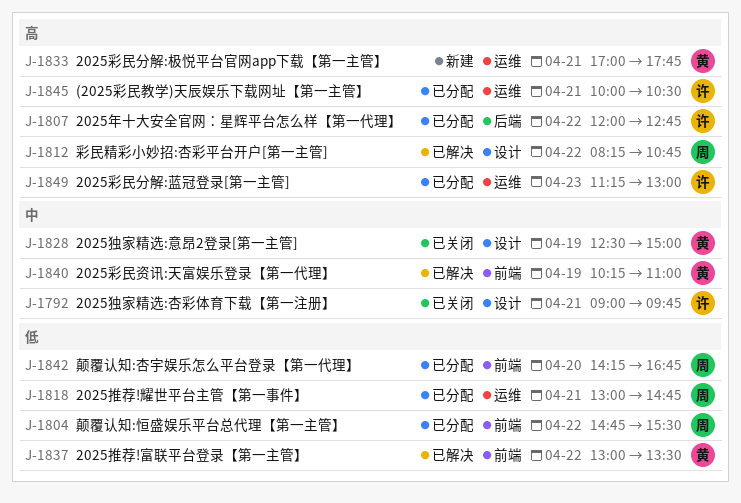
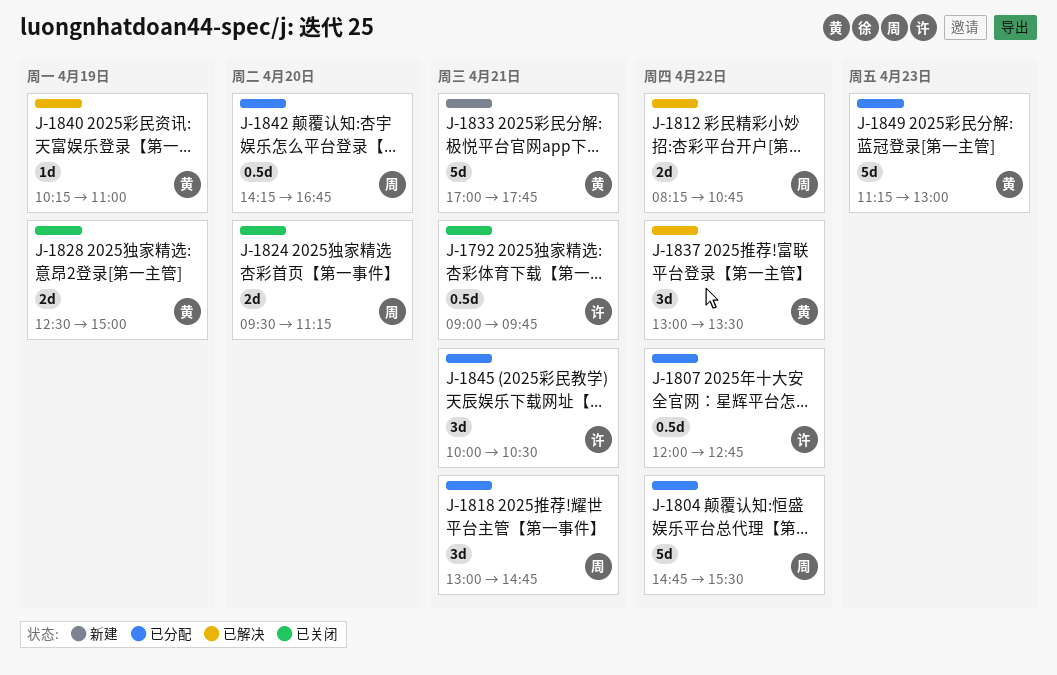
J-1824: none -> present
J-1849, owner: 许 -> 黄

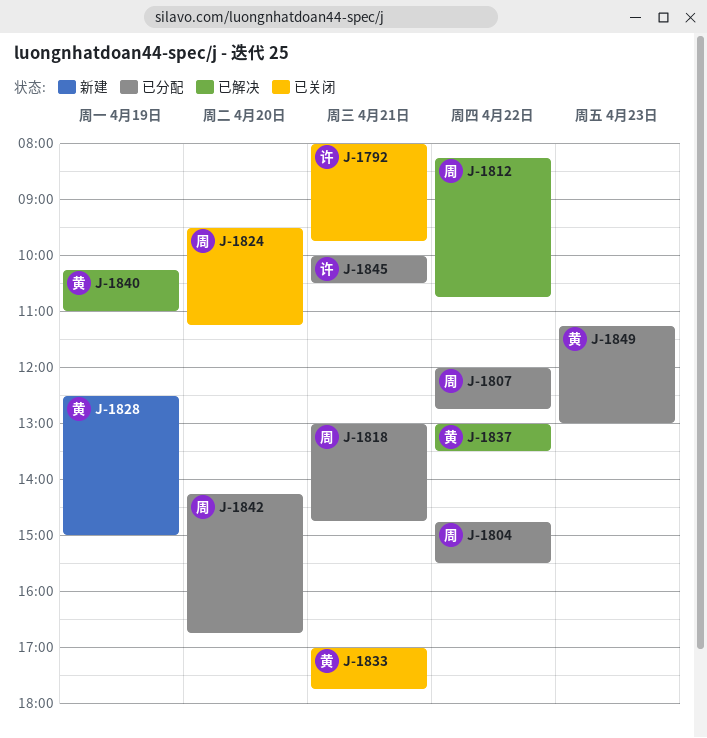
J-1792, begins: 09:00 -> 08:00
J-1807, owner: 许 -> 周
J-1828, status: 已关闭 -> 新建
J-1833, status: 新建 -> 已关闭

